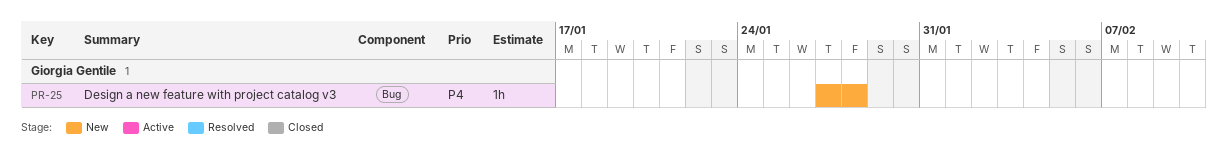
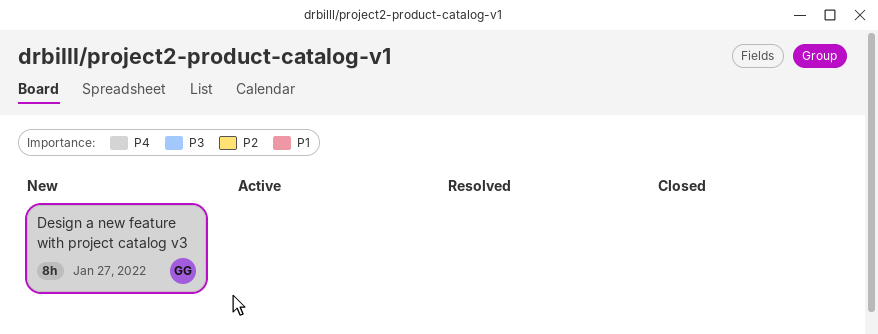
Design a new feature with project catalog v3, estimate: 1h -> 8h
Design a new feature with project catalog v3, due: Jan 28 -> Jan 27

